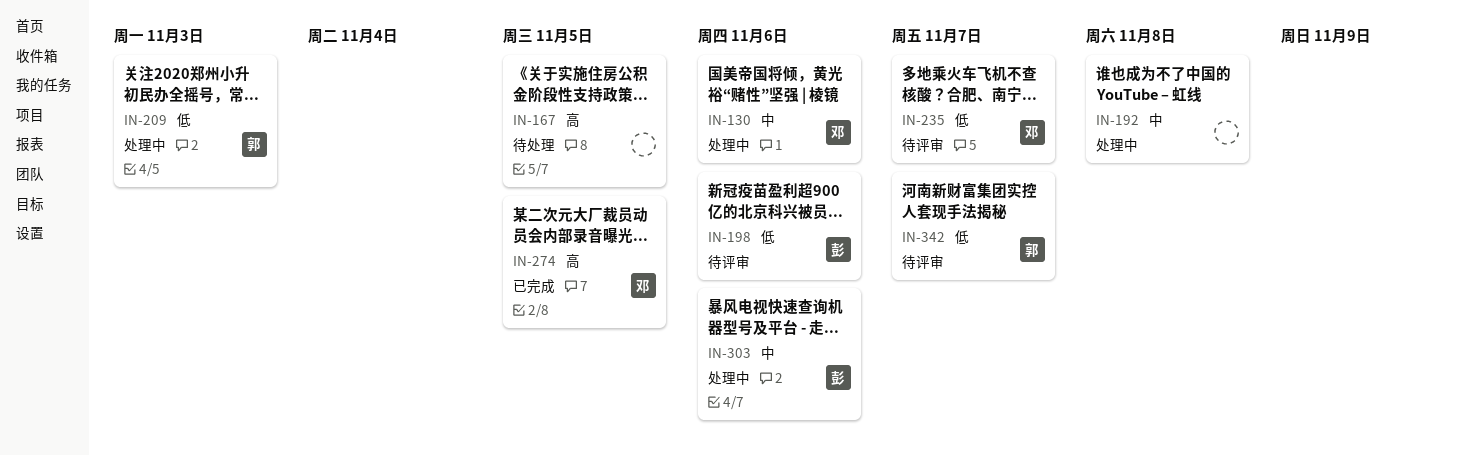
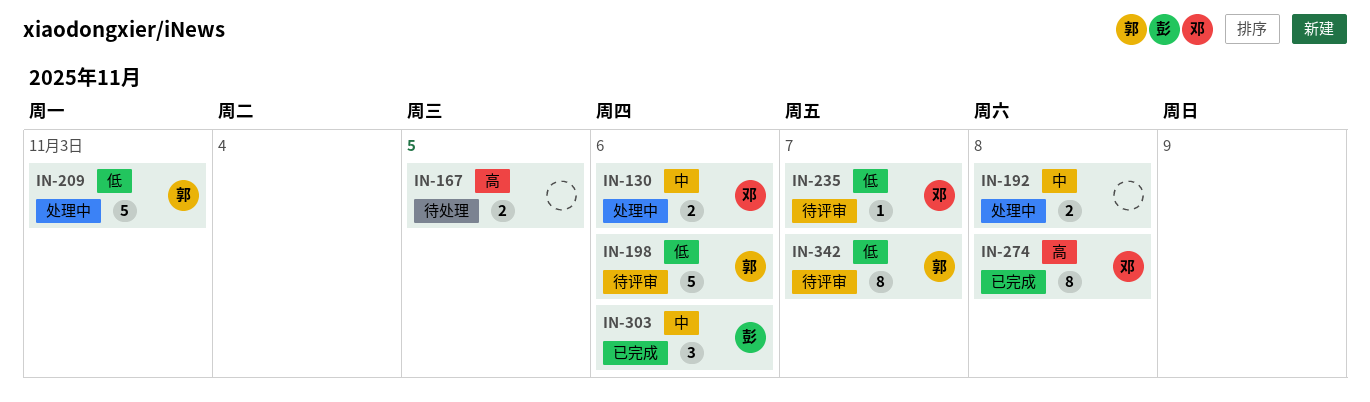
IN-198, owner: 彭 -> 郭
IN-274, due: Nov 5 -> Nov 8
IN-303, status: 处理中 -> 已完成

